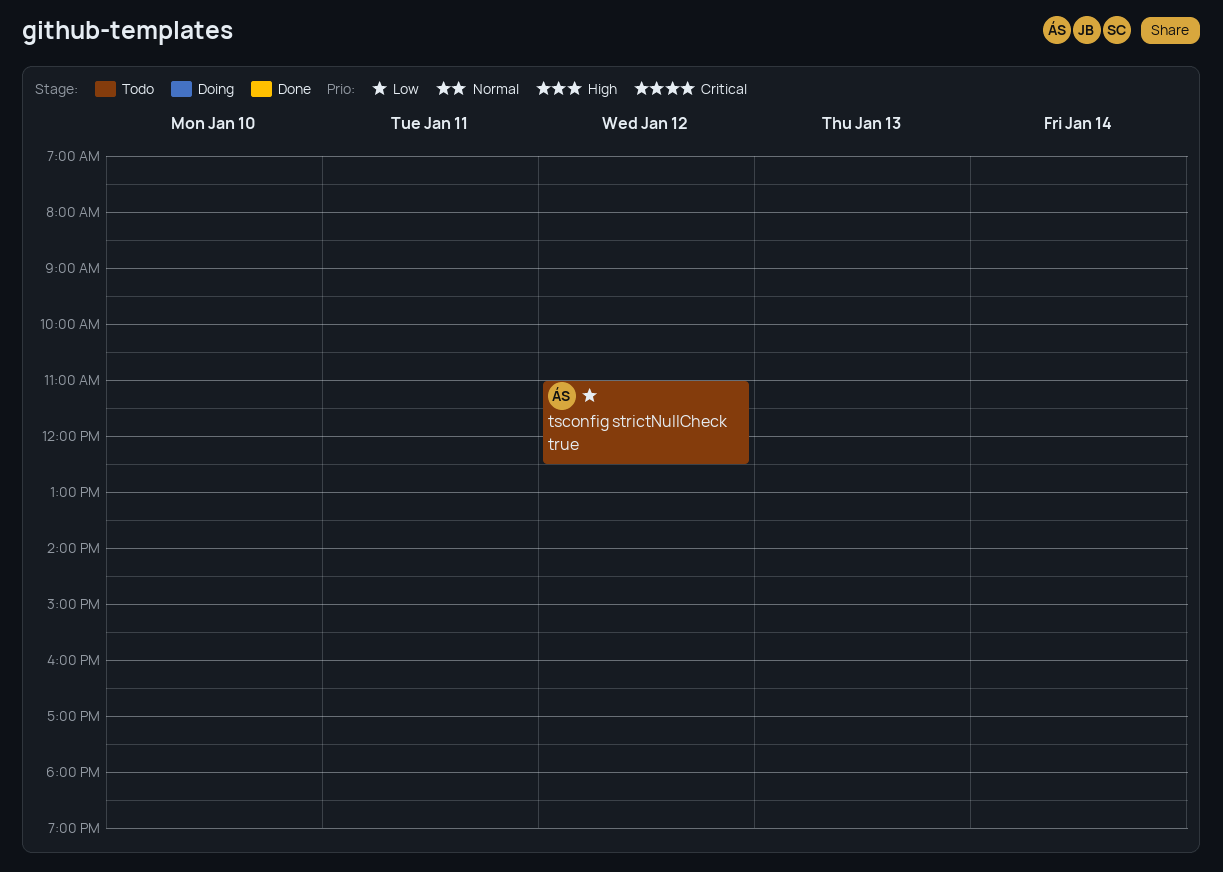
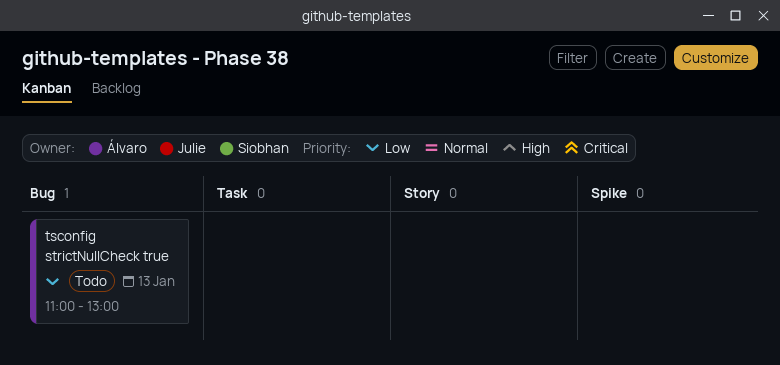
tsconfig strictNullCheck true, day: Jan 12 -> Jan 13
tsconfig strictNullCheck true, ends: 12:30 -> 13:00

